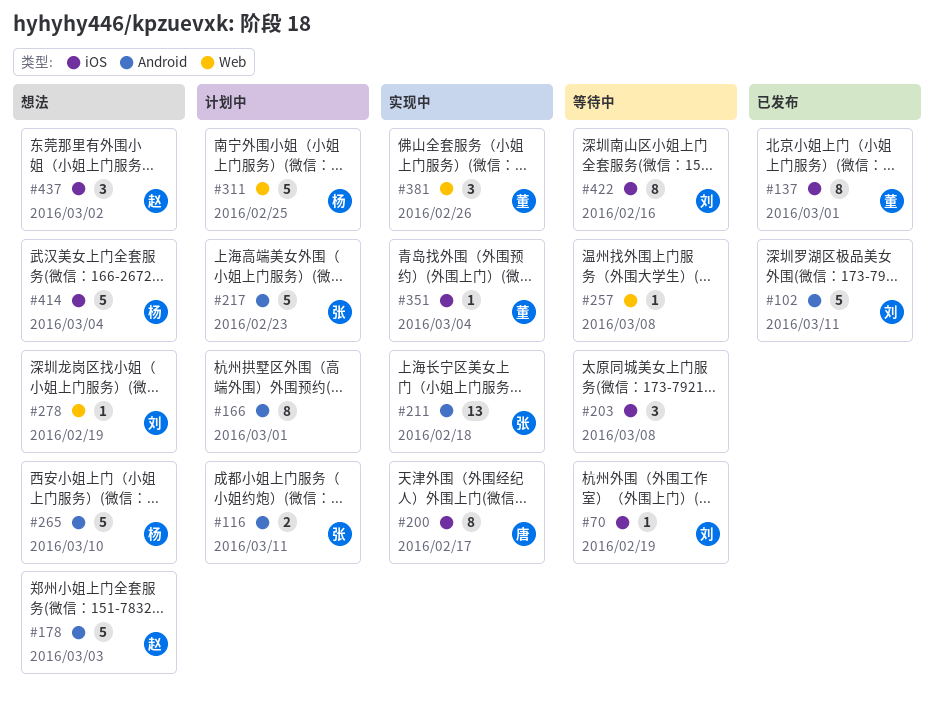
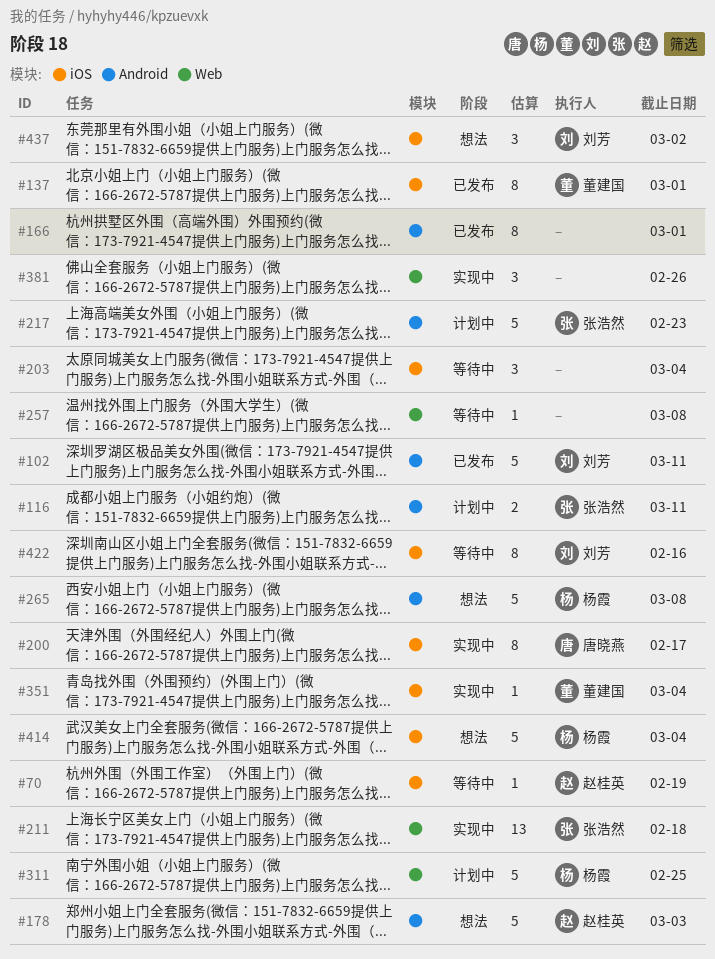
#70, owner: 刘芳 -> 赵桂英
#166, status: 计划中 -> 已发布
#203, due: Mar 8 -> Mar 4
#211, label: Android -> Web
#265, due: Mar 10 -> Mar 8
#278: present -> none
#381, owner: 董建国 -> none
#437, owner: 赵桂英 -> 刘芳

